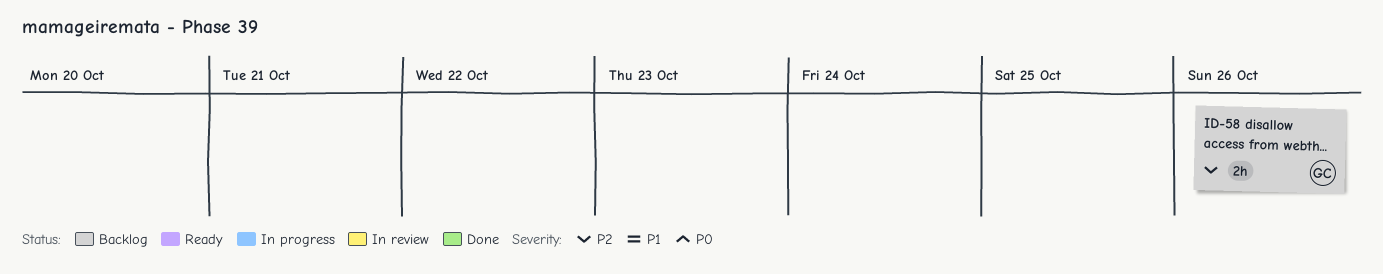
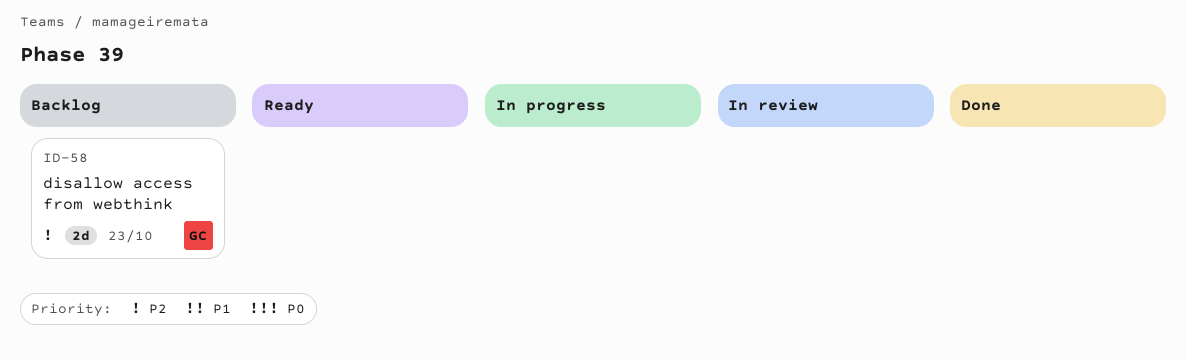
ID-58, estimate: 2h -> 2d
ID-58, due: Oct 26 -> Oct 23

